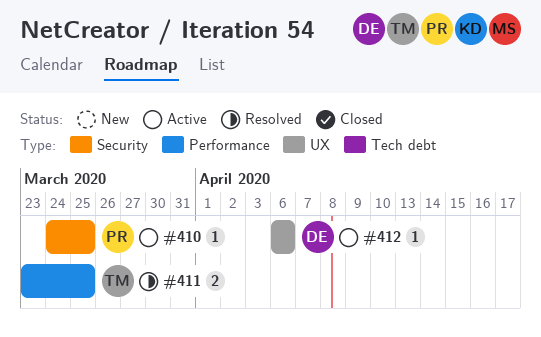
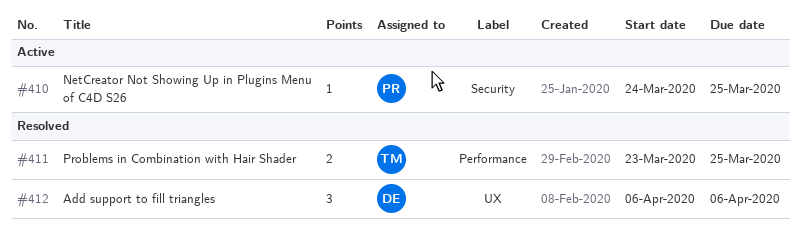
#412, status: Active -> Resolved
#412, estimate: 1 -> 3

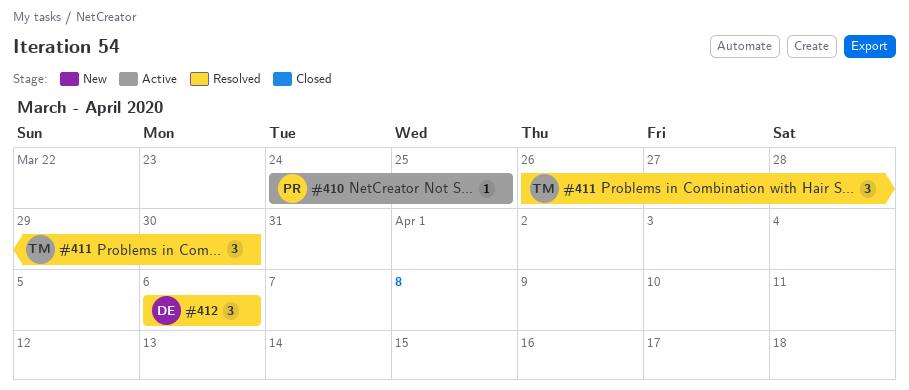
#411, estimate: 2 -> 3
#411, start: Mar 23 -> Mar 26
#411, due: Mar 25 -> Mar 30

